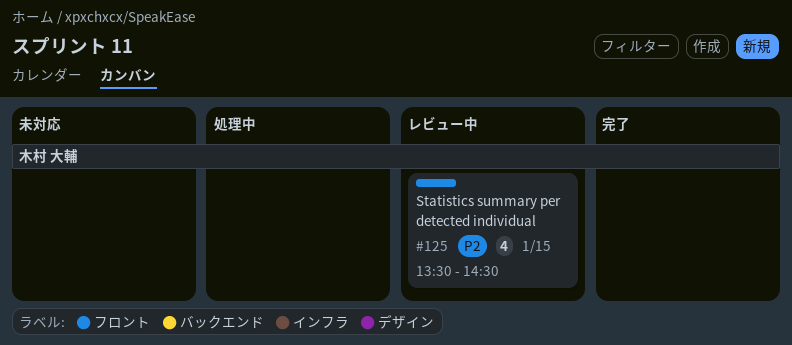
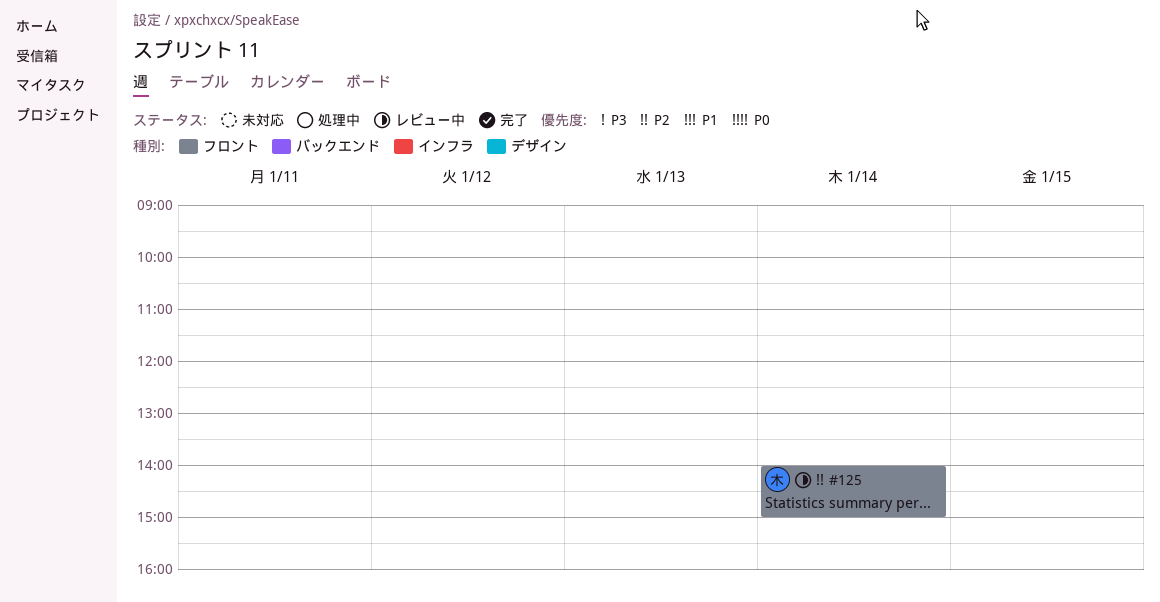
#125, day: Jan 15 -> Jan 14
#125, begins: 13:30 -> 14:00
#125, ends: 14:30 -> 15:00

